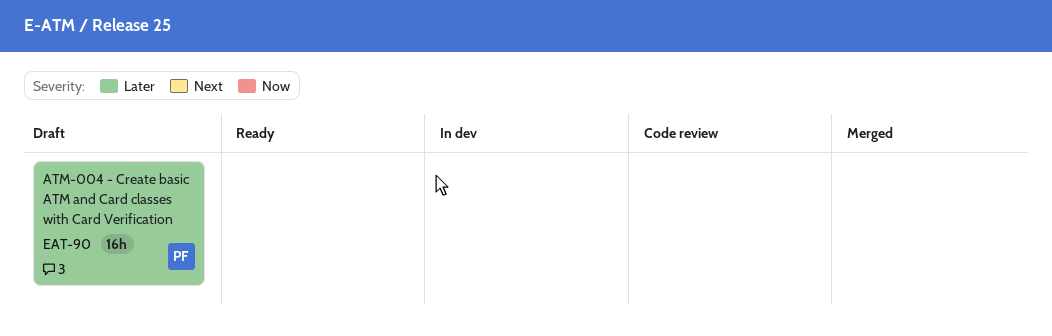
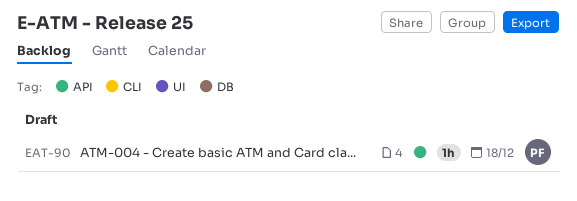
EAT-90, estimate: 16h -> 1h

